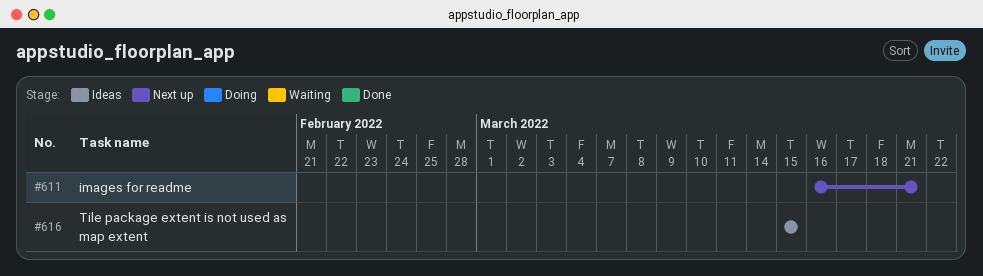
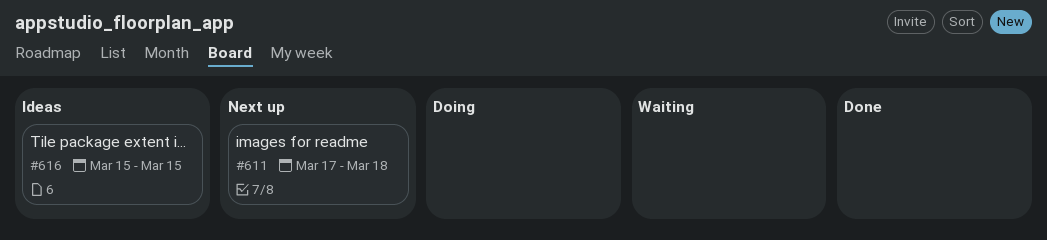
#611, start: Mar 16 -> Mar 17
#611, due: Mar 21 -> Mar 18

